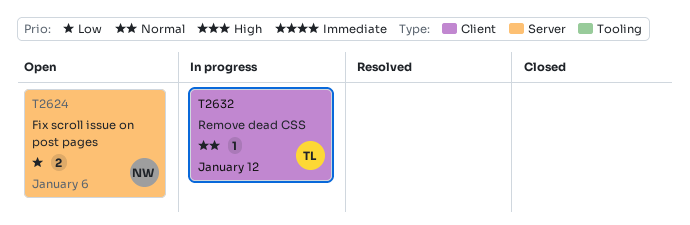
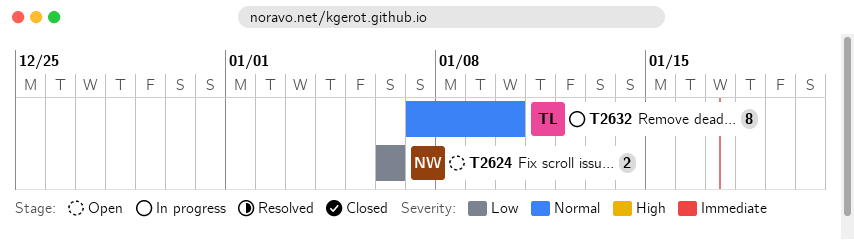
T2632, estimate: 1 -> 8
T2632, due: Jan 12 -> Jan 10

